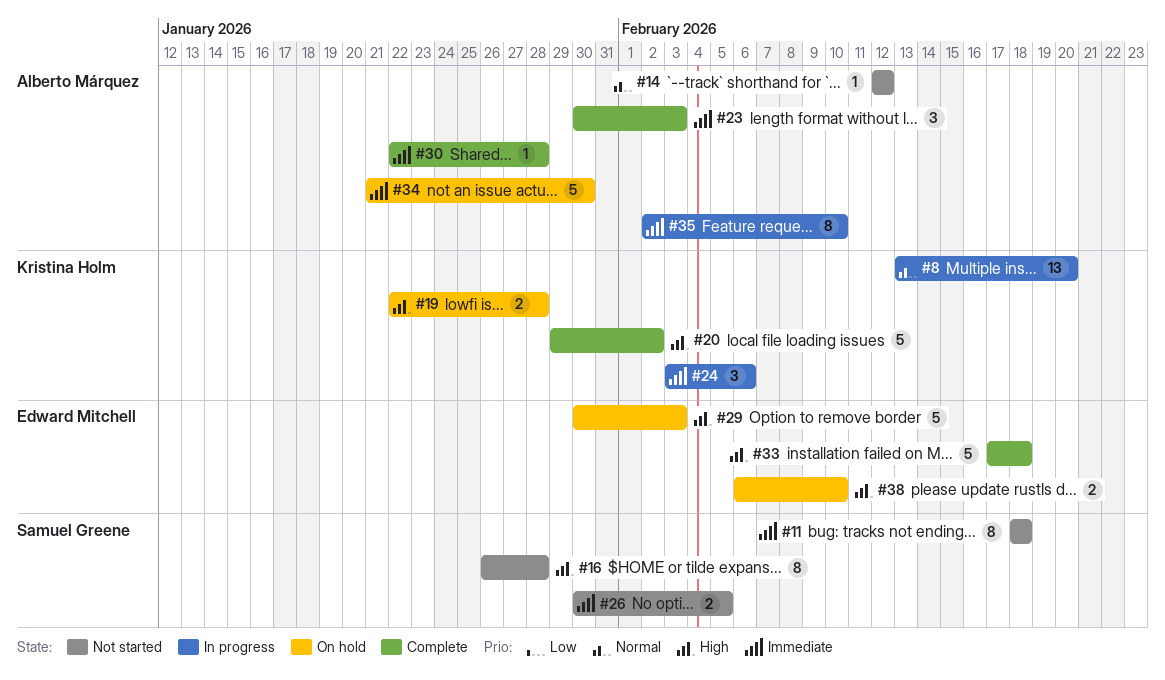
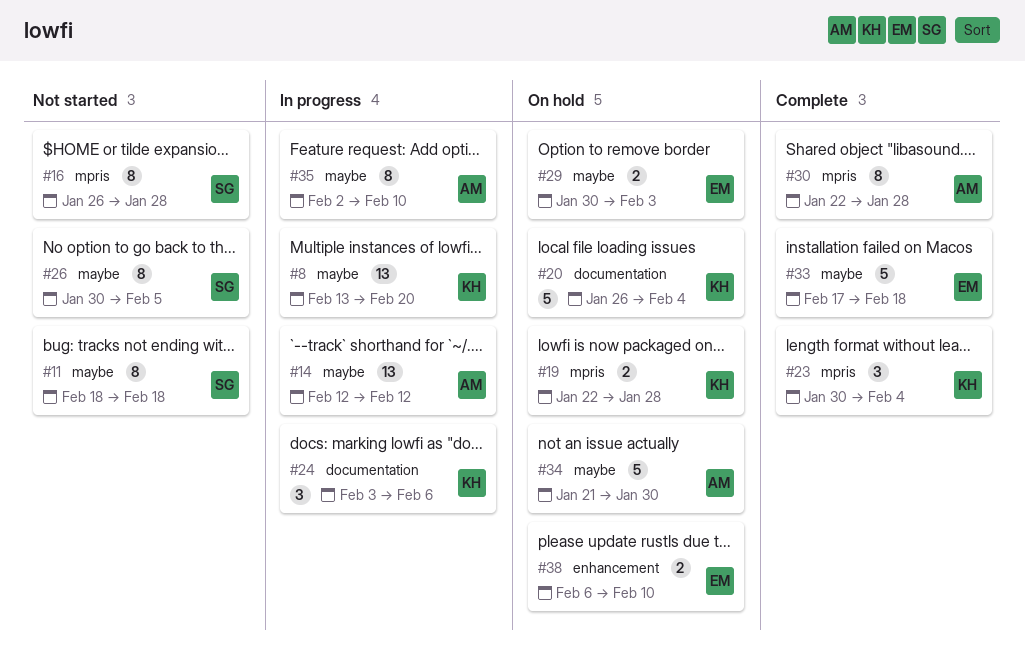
#14, status: Not started -> In progress
#14, estimate: 1 -> 13
#20, status: Complete -> On hold
#20, start: Jan 29 -> Jan 26
#20, due: Feb 2 -> Feb 4
#23, owner: Alberto Márquez -> Kristina Holm
#23, due: Feb 3 -> Feb 4
#26, estimate: 2 -> 8
#29, estimate: 5 -> 2
#30, estimate: 1 -> 8

